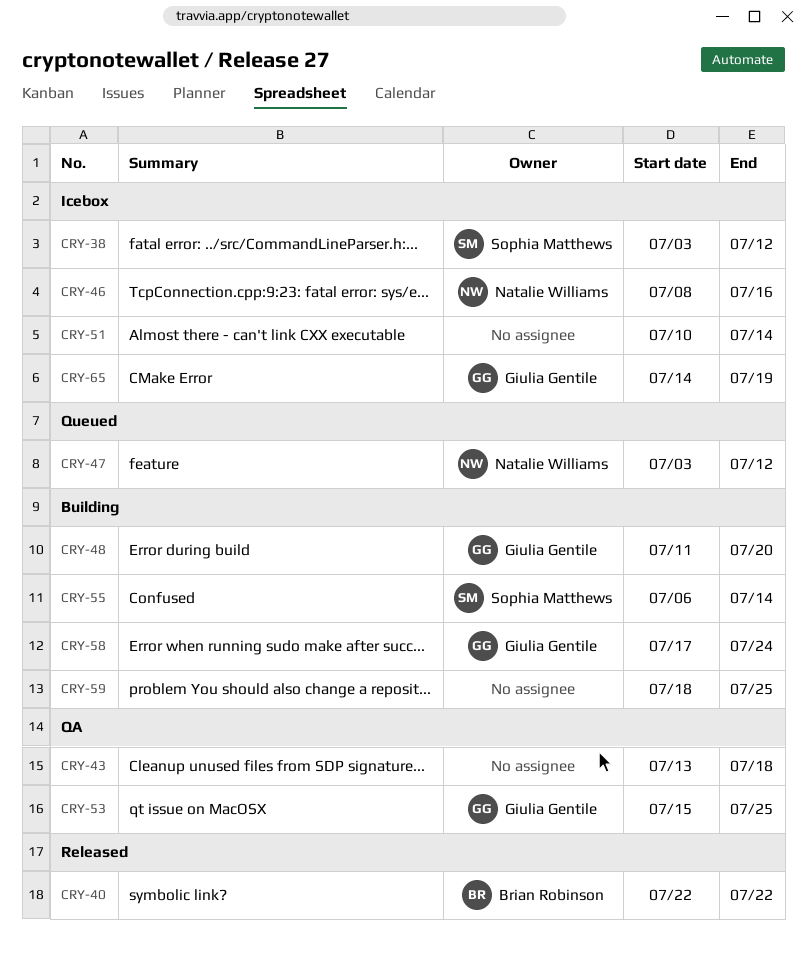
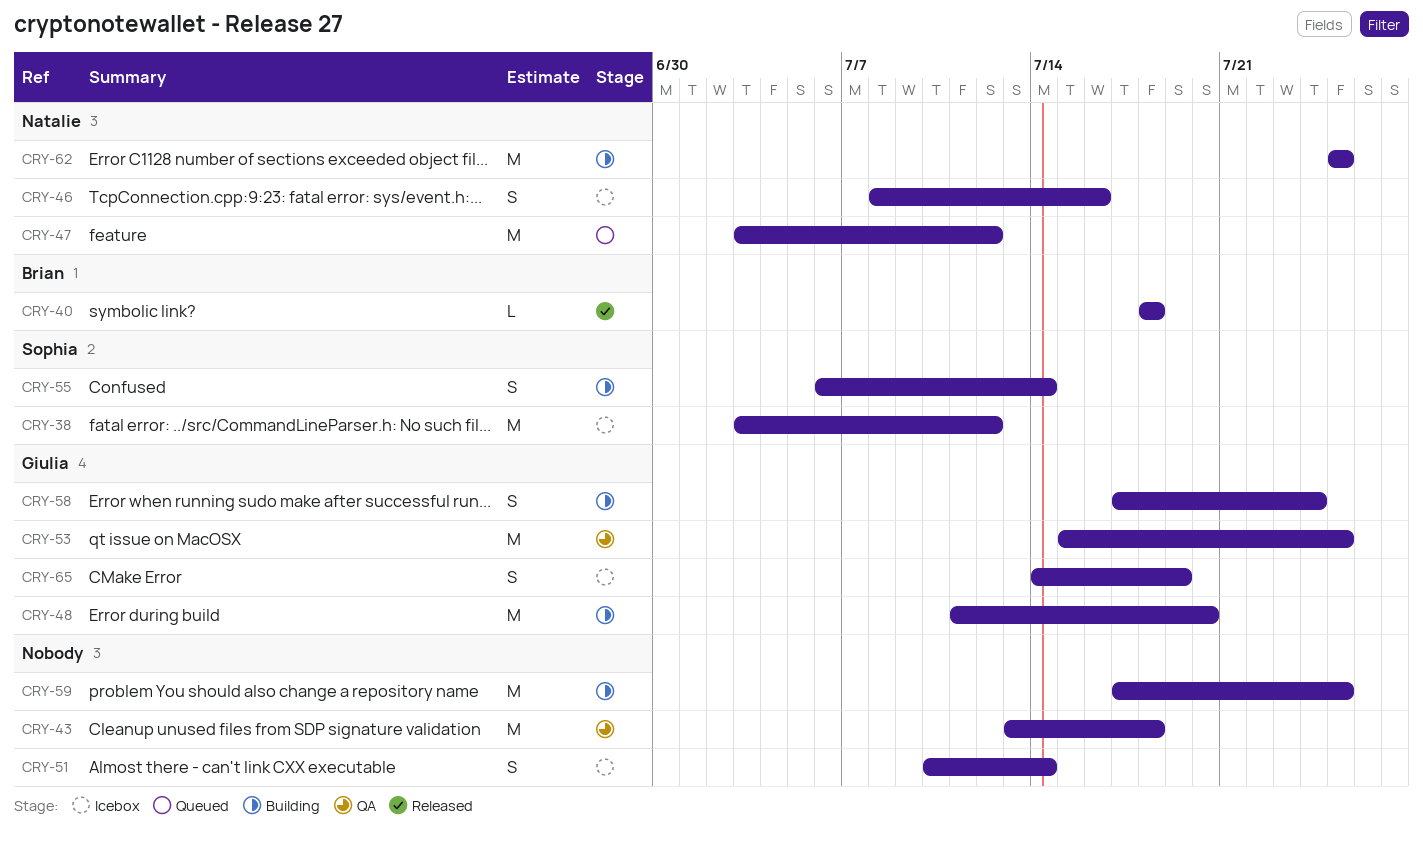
CRY-40, start: Jul 22 -> Jul 18
CRY-40, due: Jul 22 -> Jul 18
CRY-59, start: Jul 18 -> Jul 17
CRY-62: none -> present

